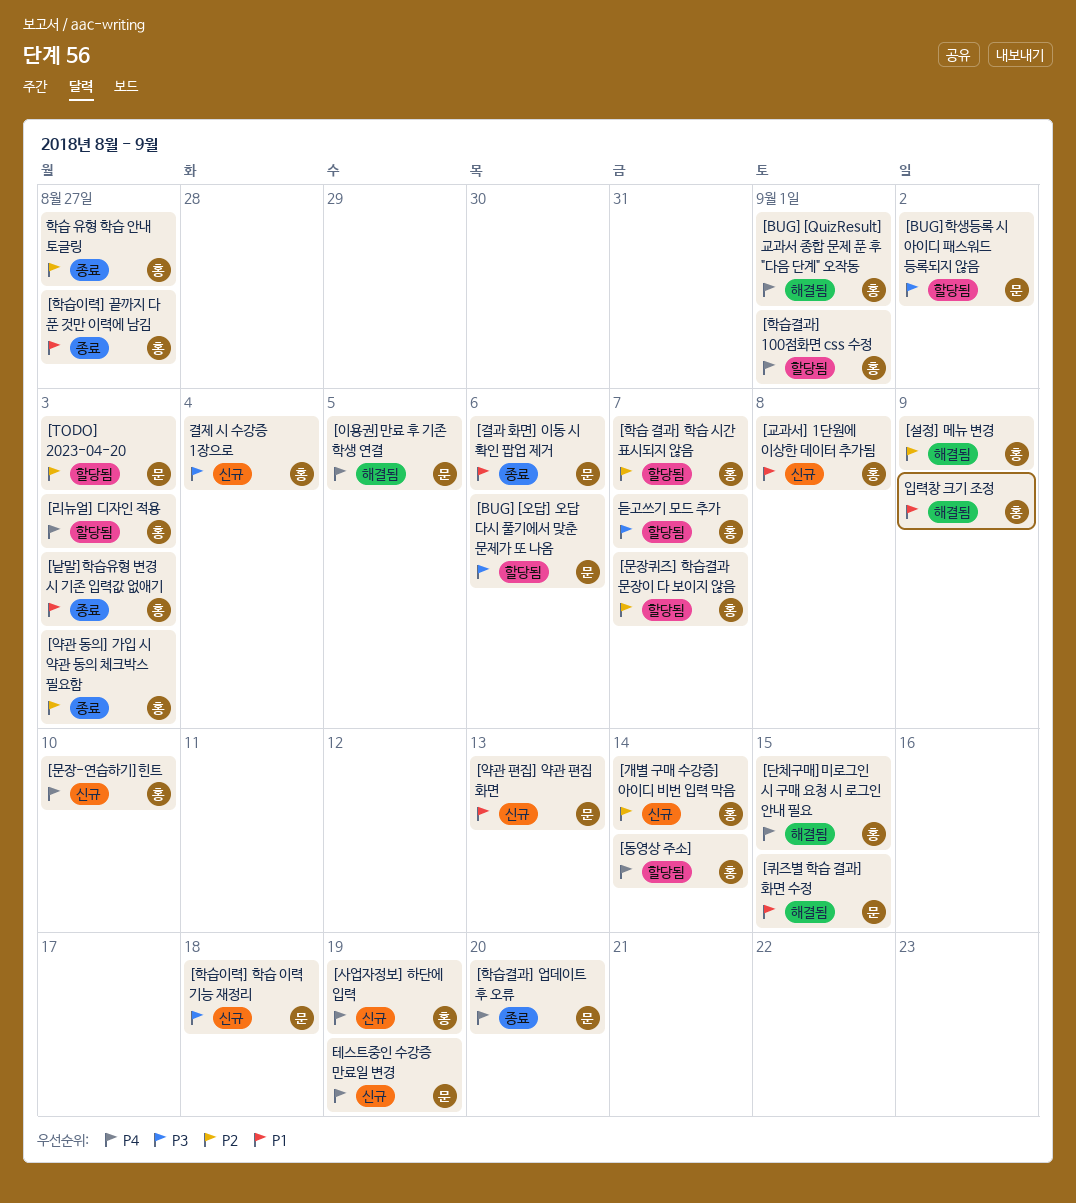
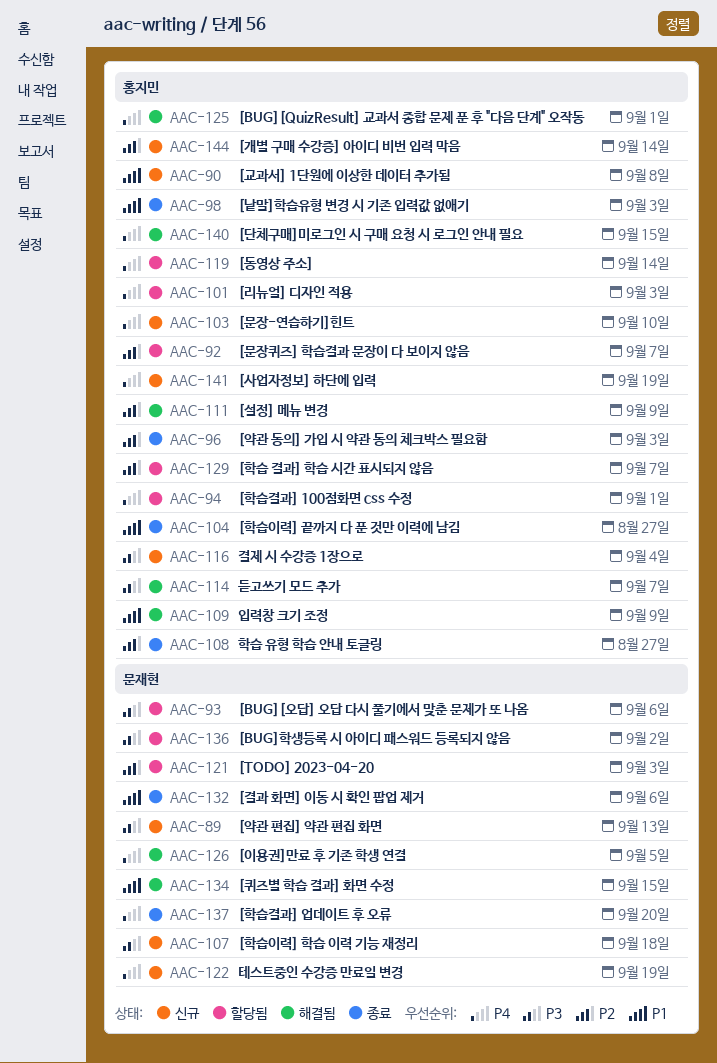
[약관 편집] 약관 편집 화면, priority: P1 -> P3
듣고쓰기 모드 추가, status: 할당됨 -> 해결됨

